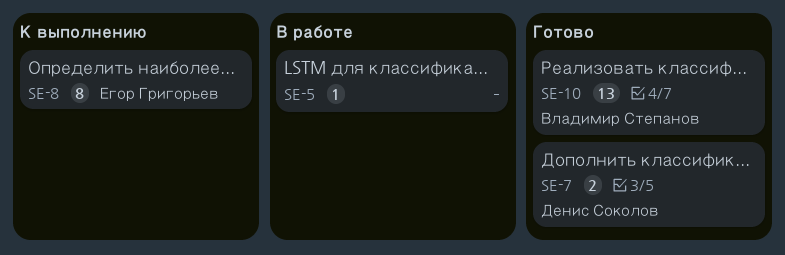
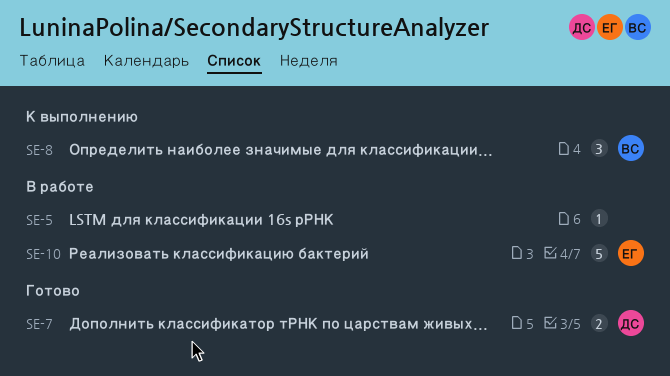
SE-8, owner: Егор Григорьев -> Владимир Степанов
SE-8, estimate: 8 -> 3
SE-10, status: Готово -> В работе
SE-10, owner: Владимир Степанов -> Егор Григорьев
SE-10, estimate: 13 -> 5

